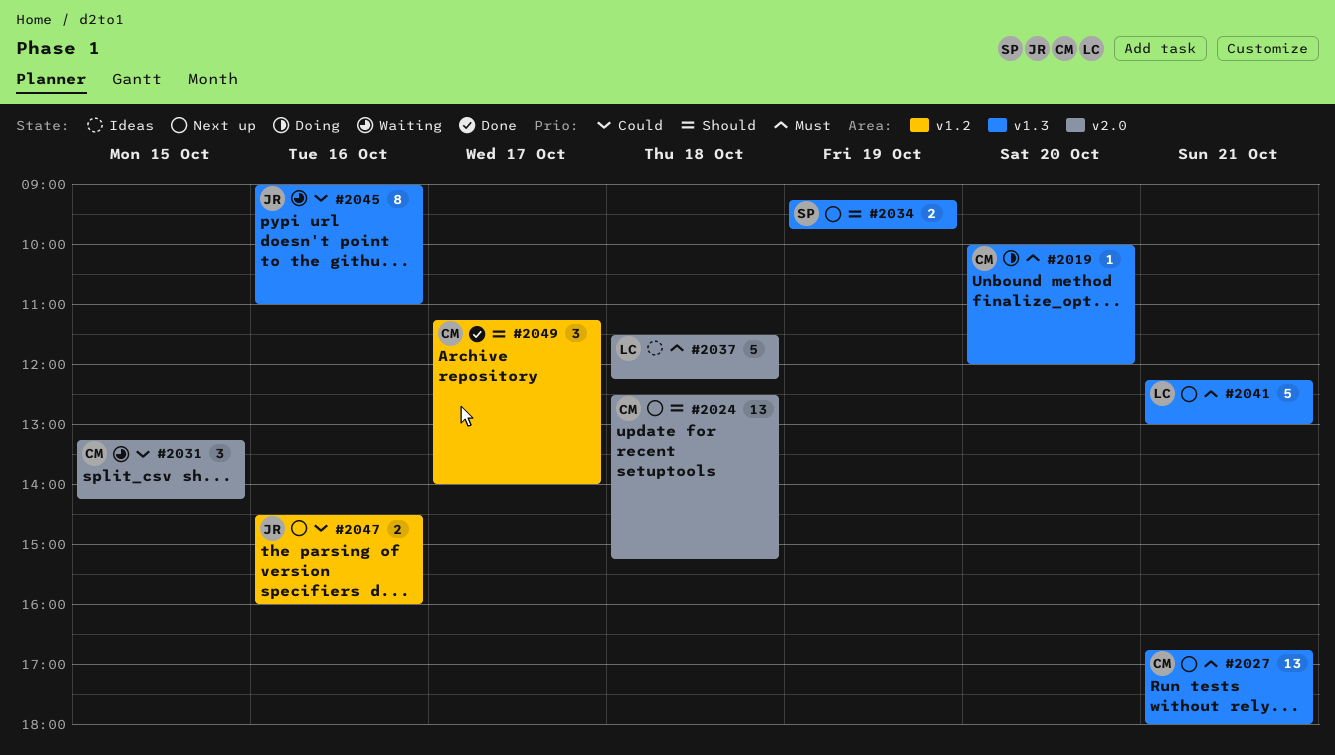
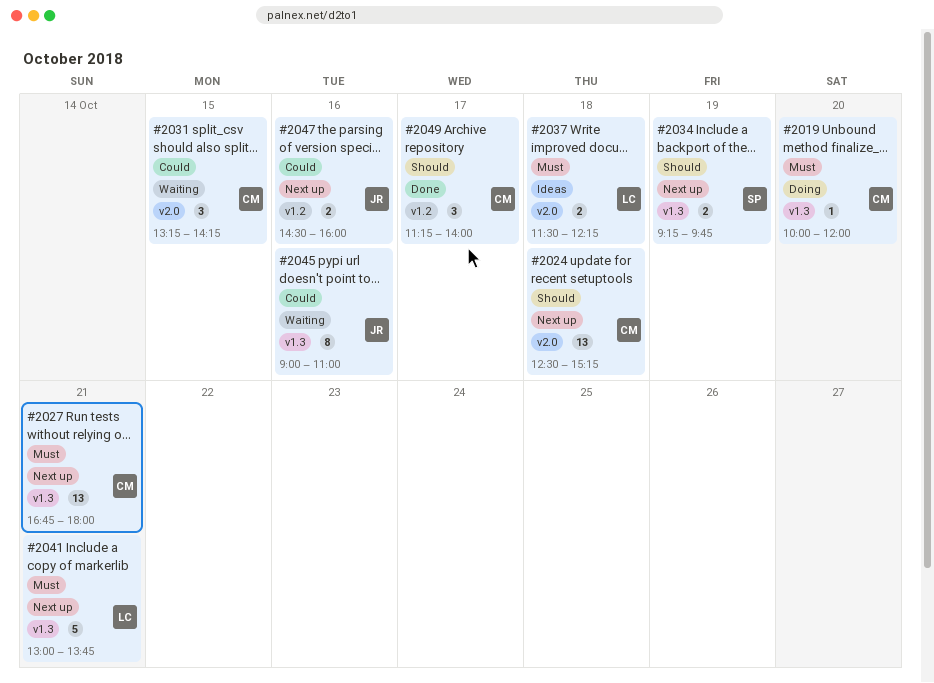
#2037, estimate: 5 -> 2
#2041, begins: 12:15 -> 13:00
#2041, ends: 13:00 -> 13:45

